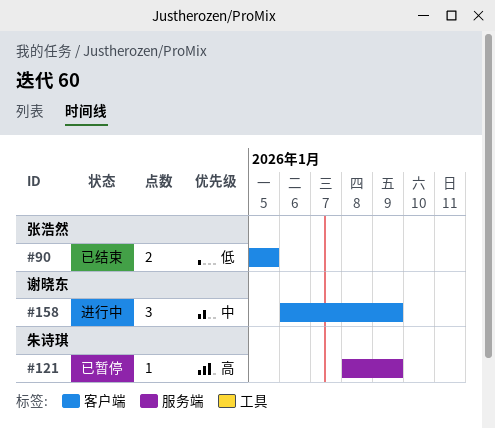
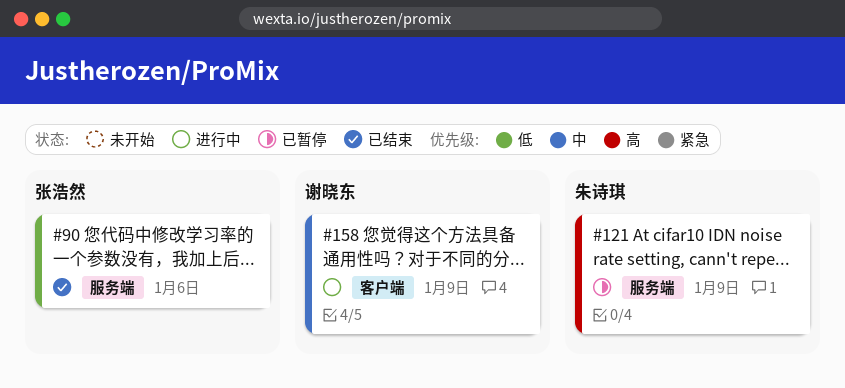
#90, label: 客户端 -> 服务端
#90, due: Jan 5 -> Jan 6

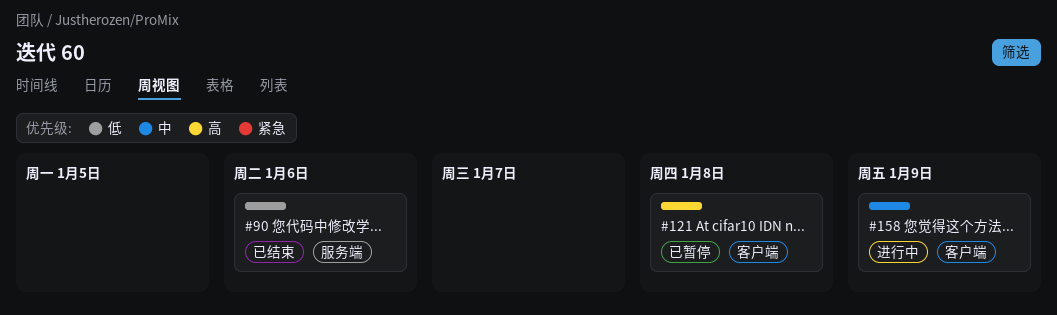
#121, label: 服务端 -> 客户端
#121, due: Jan 9 -> Jan 8

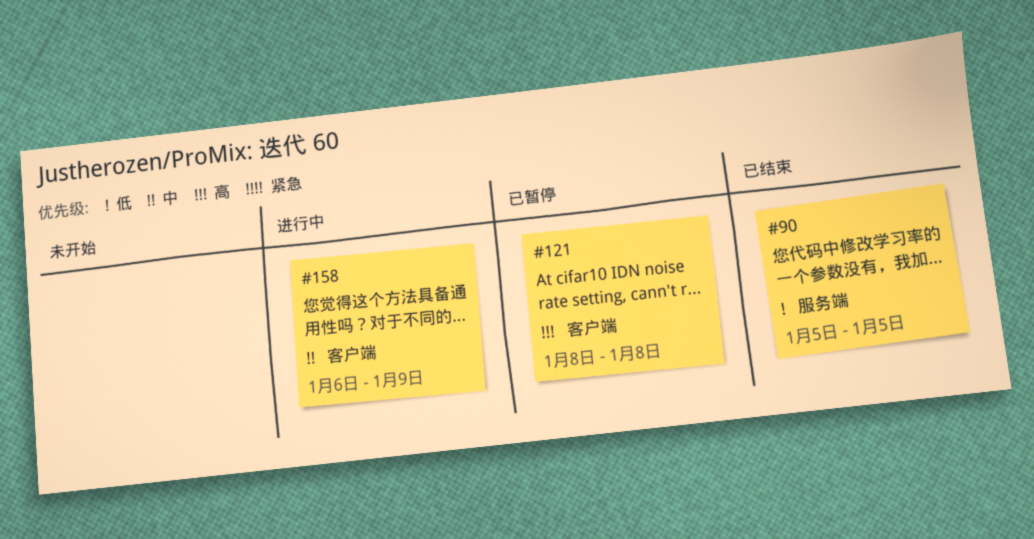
#90, due: Jan 6 -> Jan 5

